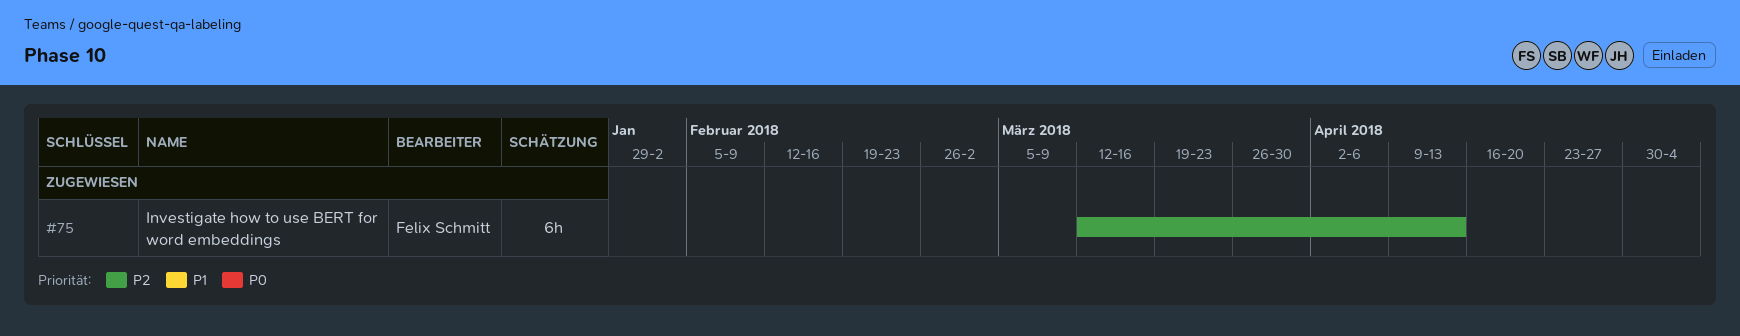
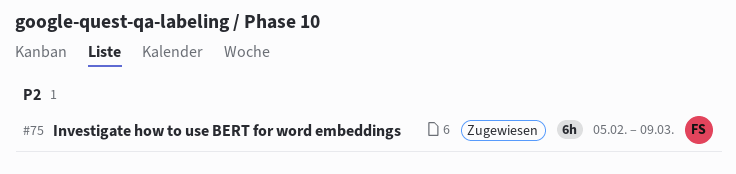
#75, start: Mar 12 -> Feb 5
#75, due: Apr 13 -> Mar 9

